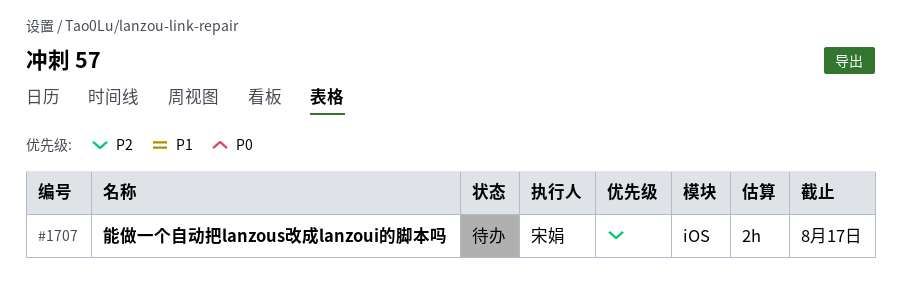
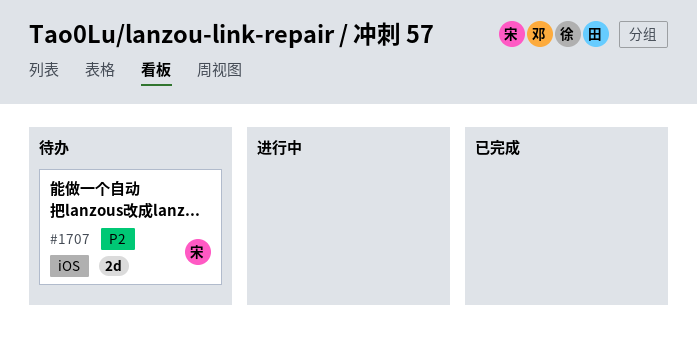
#1707, estimate: 2h -> 2d

